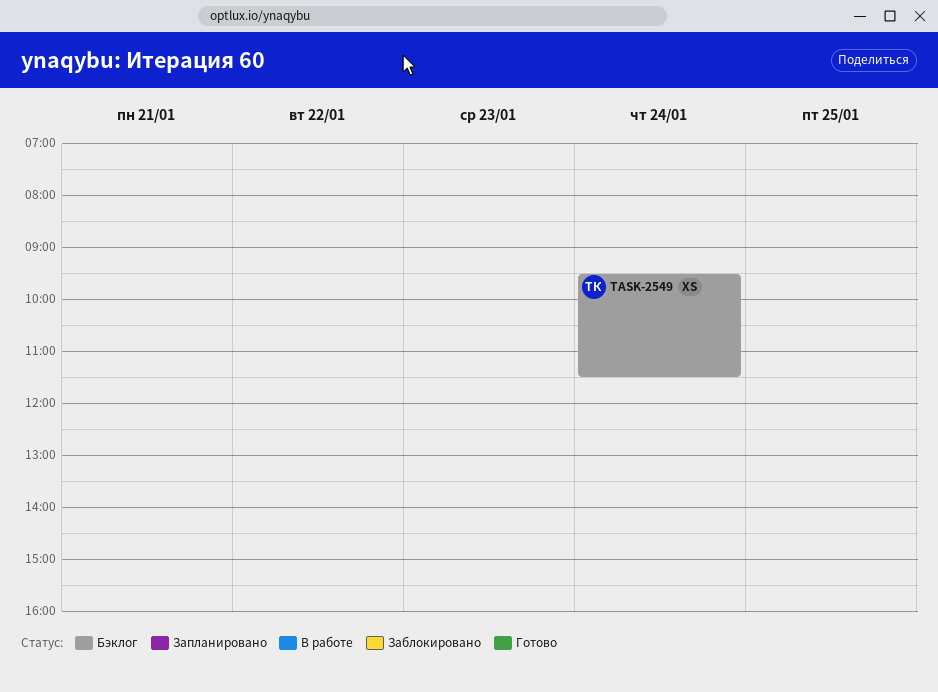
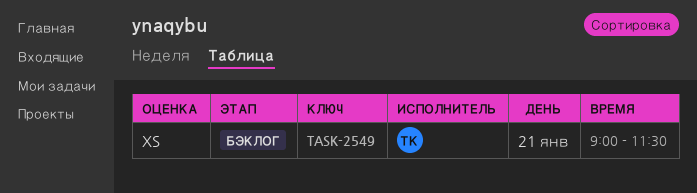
TASK-2549, day: Jan 24 -> Jan 21
TASK-2549, begins: 09:30 -> 09:00

